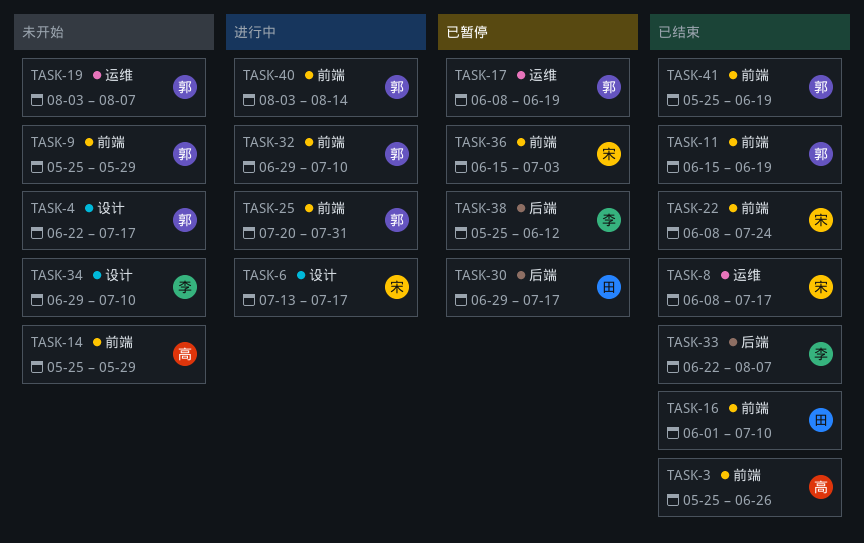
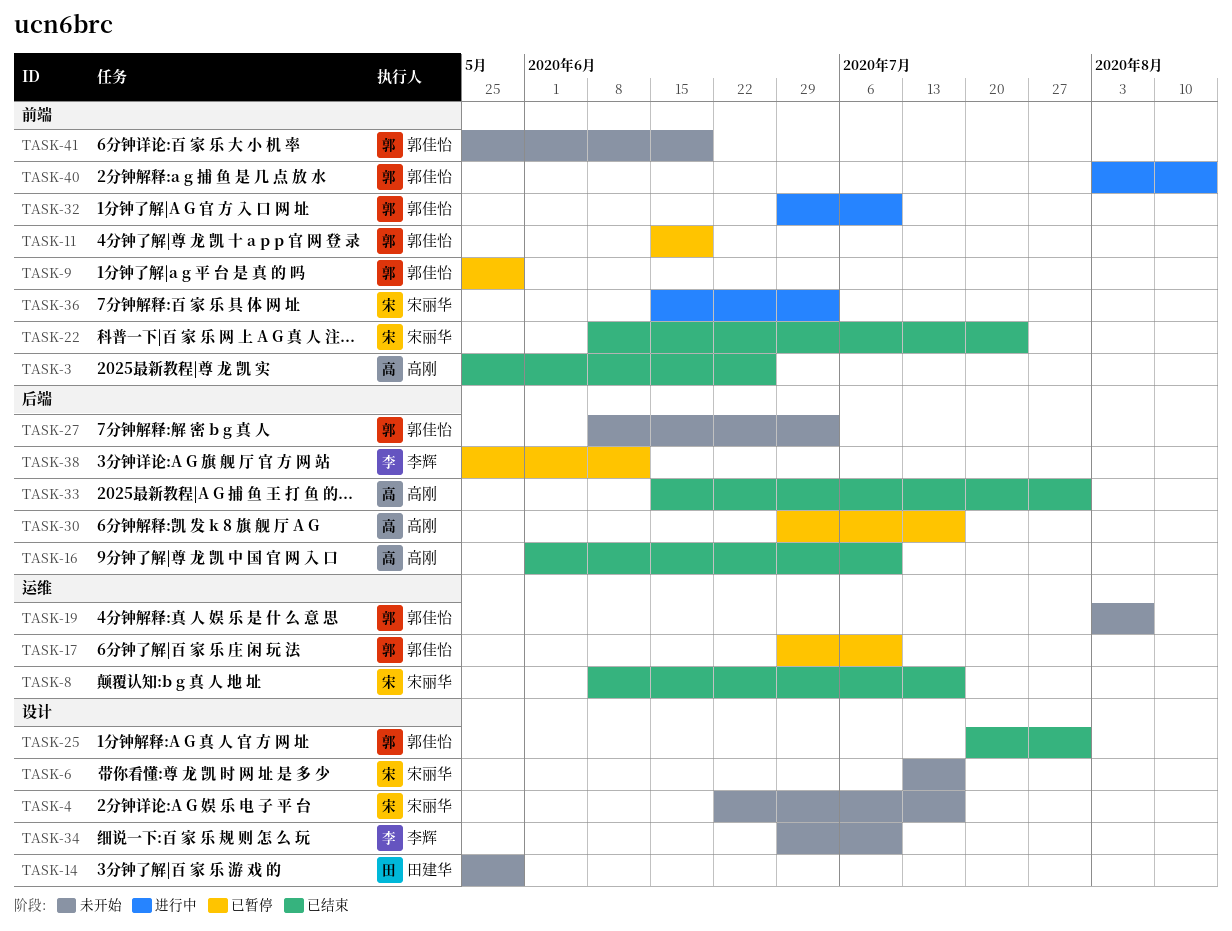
TASK-4, owner: 郭佳怡 -> 宋丽华
TASK-6, status: 进行中 -> 未开始
TASK-9, status: 未开始 -> 已暂停
TASK-11, status: 已结束 -> 已暂停
TASK-14, owner: 高刚 -> 田建华
TASK-14, label: 前端 -> 设计
TASK-16, owner: 田建华 -> 高刚
TASK-16, label: 前端 -> 后端
TASK-17, start: Jun 8 -> Jun 29
TASK-17, due: Jun 19 -> Jul 10
TASK-25, status: 进行中 -> 已结束
TASK-25, label: 前端 -> 设计
TASK-27: none -> present
TASK-30, owner: 田建华 -> 高刚
TASK-33, owner: 李辉 -> 高刚
TASK-33, start: Jun 22 -> Jun 15
TASK-33, due: Aug 7 -> Jul 31
TASK-36, status: 已暂停 -> 进行中
TASK-41, status: 已结束 -> 未开始

